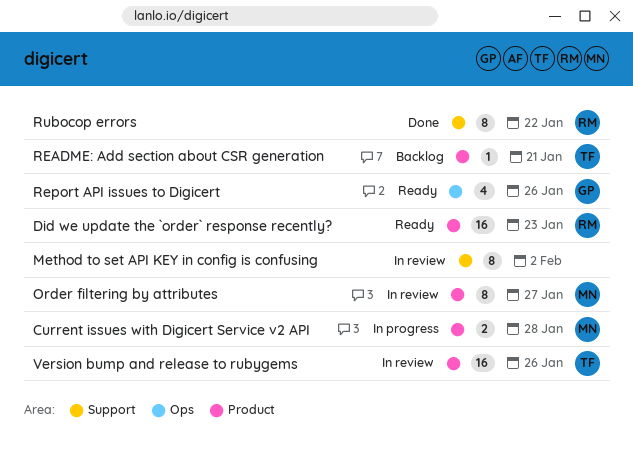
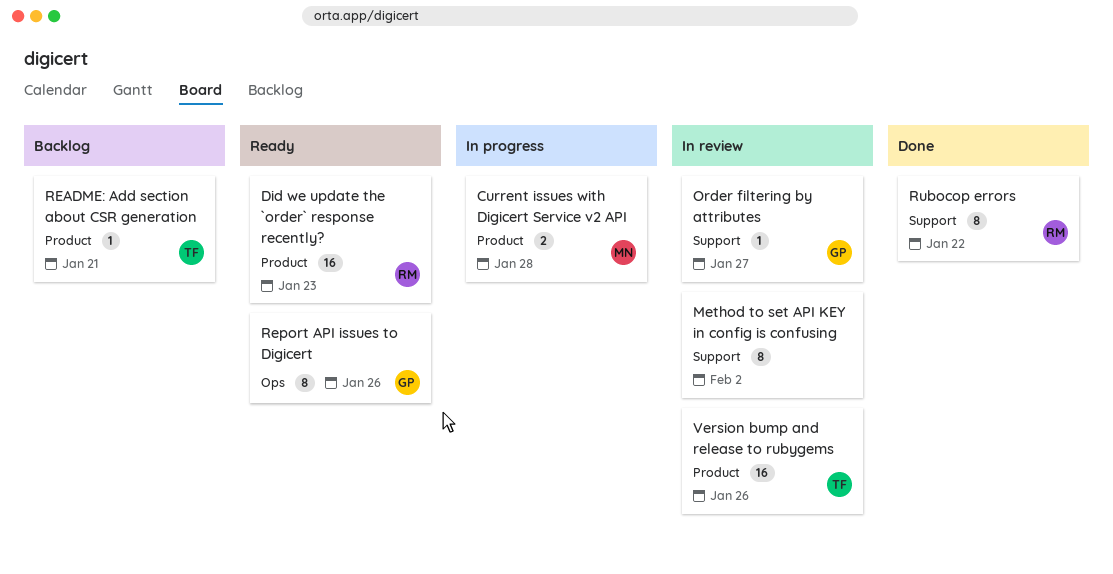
Order filtering by attributes, owner: MN -> GP
Order filtering by attributes, label: Product -> Support
Order filtering by attributes, estimate: 8 -> 1
Report API issues to Digicert, estimate: 4 -> 8

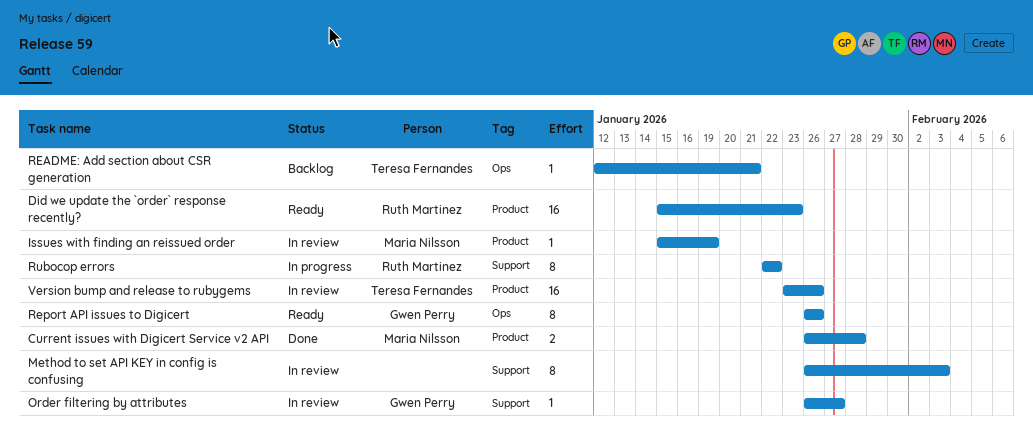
Current issues with Digicert Service v2 API, status: In progress -> Done
Issues with finding an reissued order: none -> present
Method to set API KEY in config is confusing, due: Feb 2 -> Feb 3
README: Add section about CSR generation, label: Product -> Ops
Rubocop errors, status: Done -> In progress

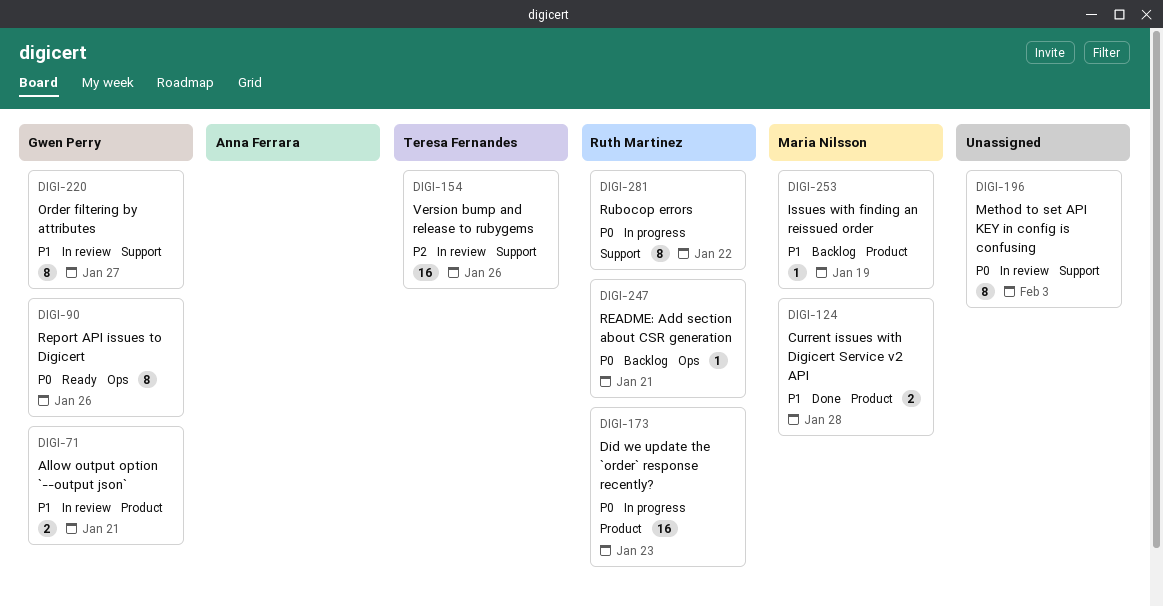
Allow output option `--output json`: none -> present
Did we update the `order` response recently?, status: Ready -> In progress
Issues with finding an reissued order, status: In review -> Backlog
Order filtering by attributes, estimate: 1 -> 8
README: Add section about CSR generation, owner: Teresa Fernandes -> Ruth Martinez
Version bump and release to rubygems, label: Product -> Support

